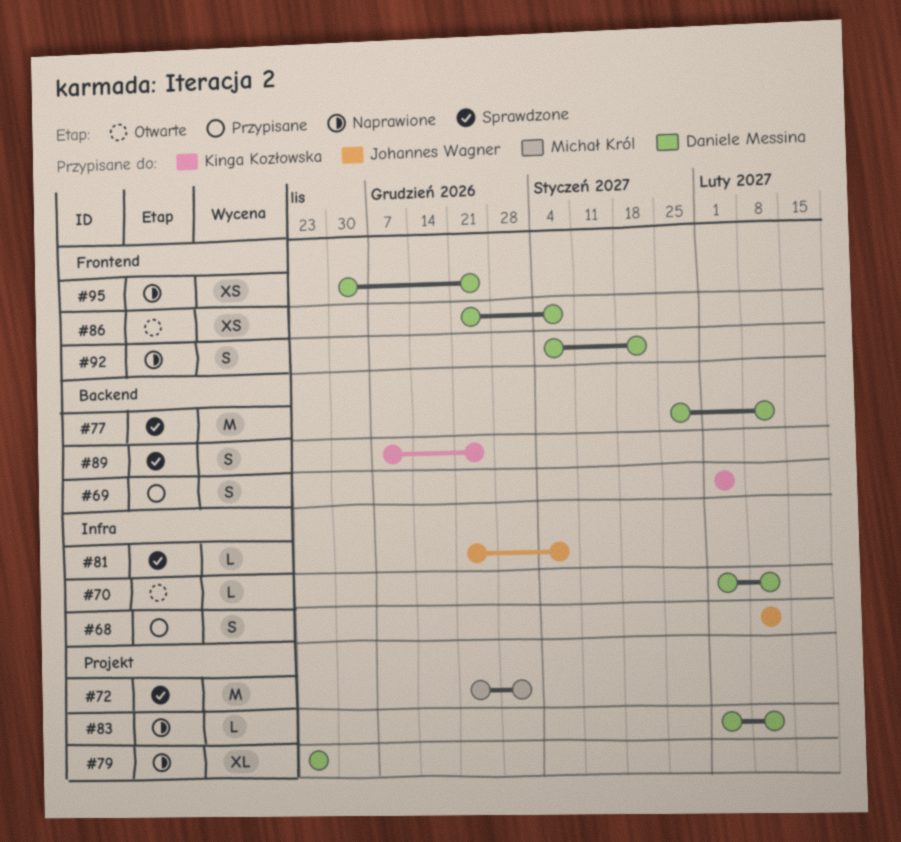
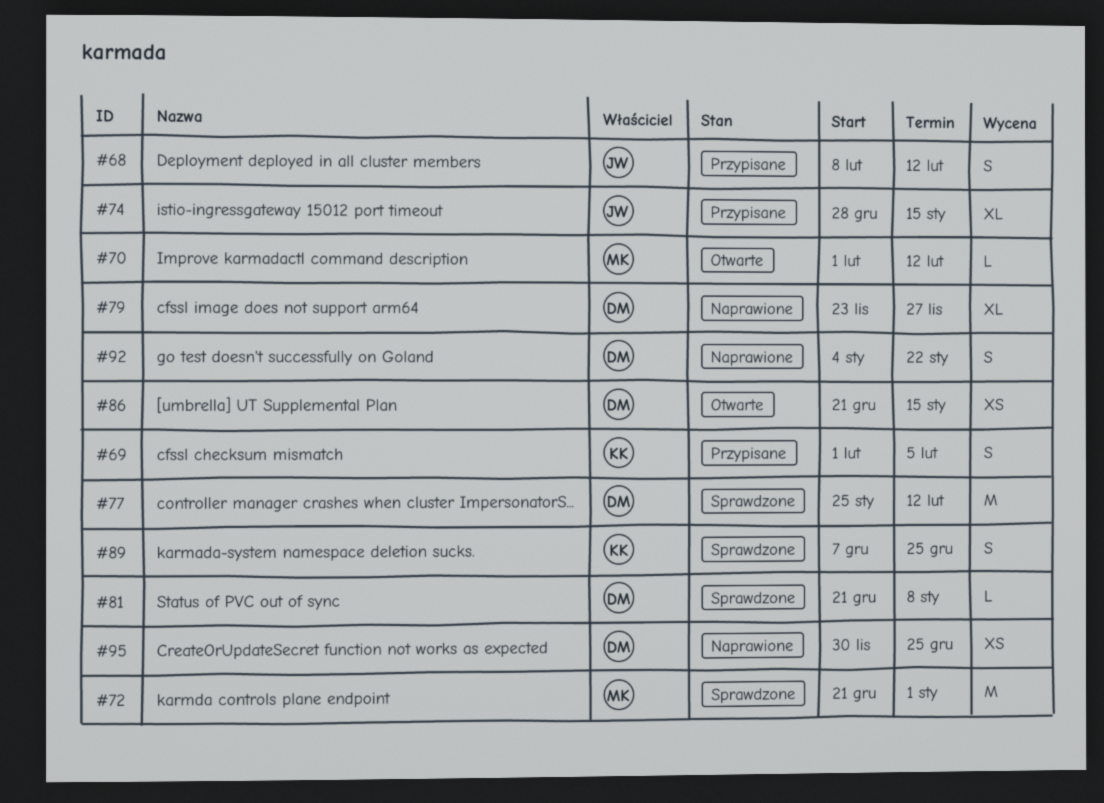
#70, owner: Daniele Messina -> Michał Król
#74: none -> present
#81, owner: Johannes Wagner -> Daniele Messina
#83: present -> none
#86, due: Jan 8 -> Jan 15

